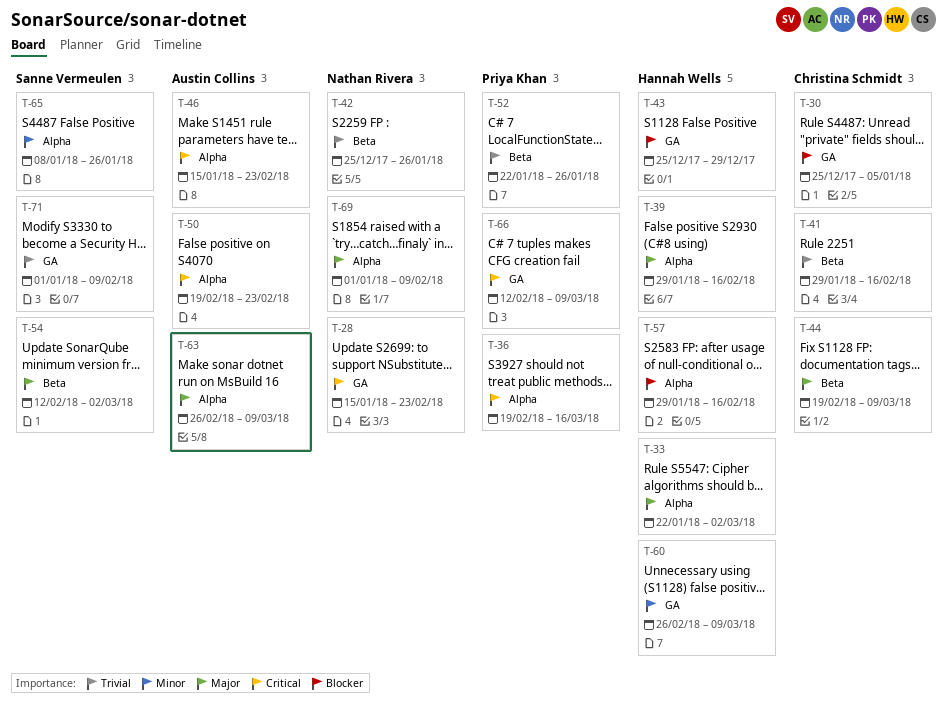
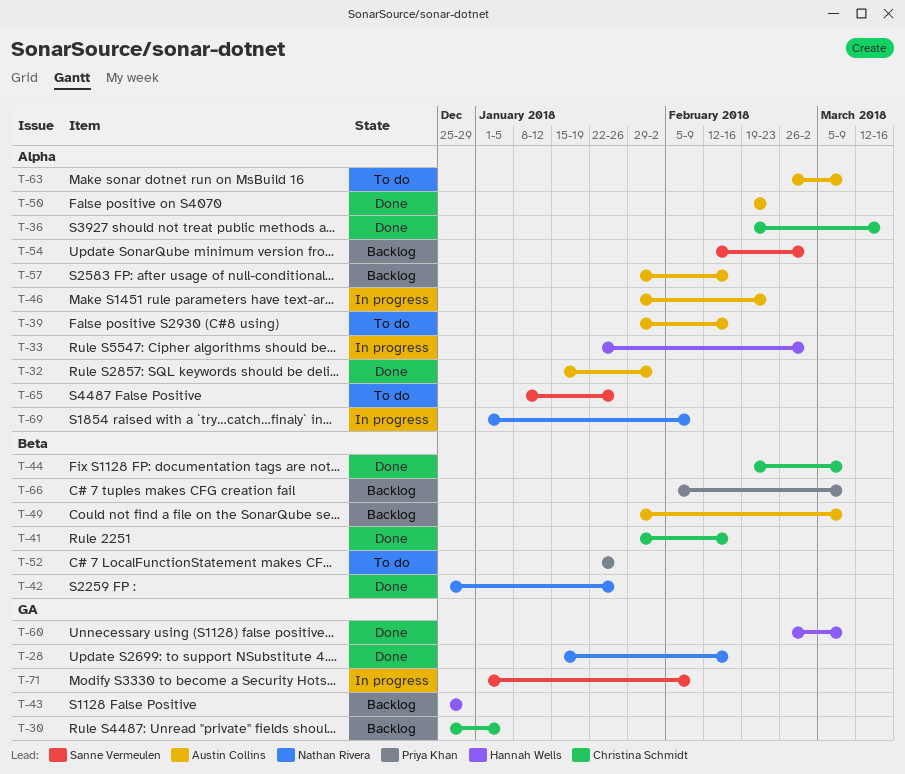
T-28, due: Feb 23 -> Feb 16
T-32: none -> present
T-36, owner: Priya Khan -> Christina Schmidt
T-39, owner: Hannah Wells -> Austin Collins
T-46, start: Jan 15 -> Jan 29
T-49: none -> present
T-54, label: Beta -> Alpha
T-57, owner: Hannah Wells -> Austin Collins
T-66, label: GA -> Beta
T-66, start: Feb 12 -> Feb 5

